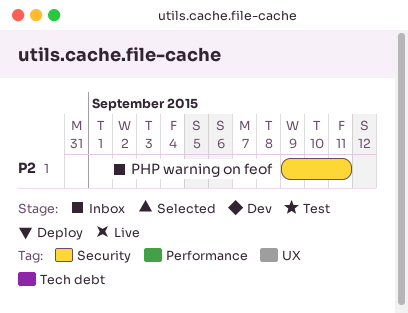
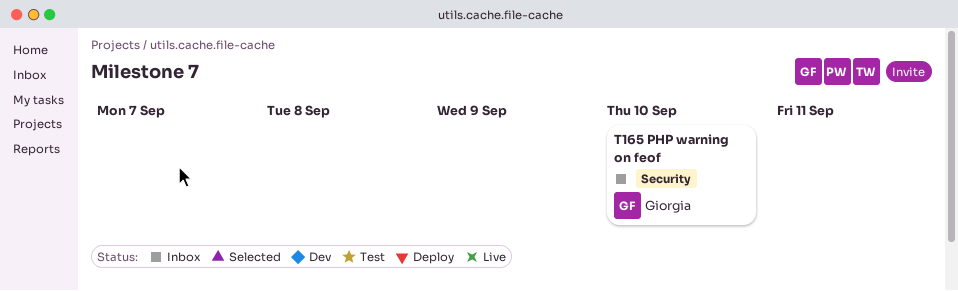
PHP warning on feof, due: Sep 11 -> Sep 10

